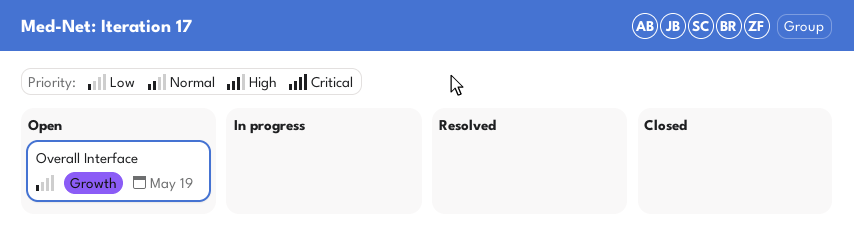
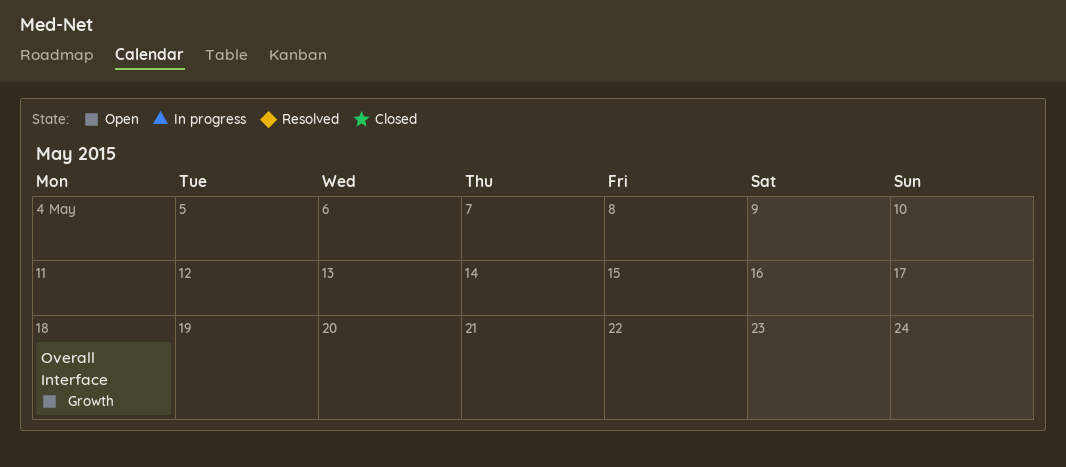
Overall Interface, due: May 19 -> May 18

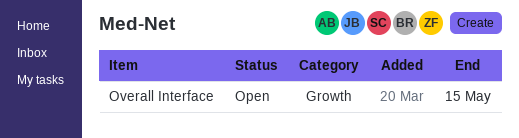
Overall Interface, due: May 18 -> May 15

